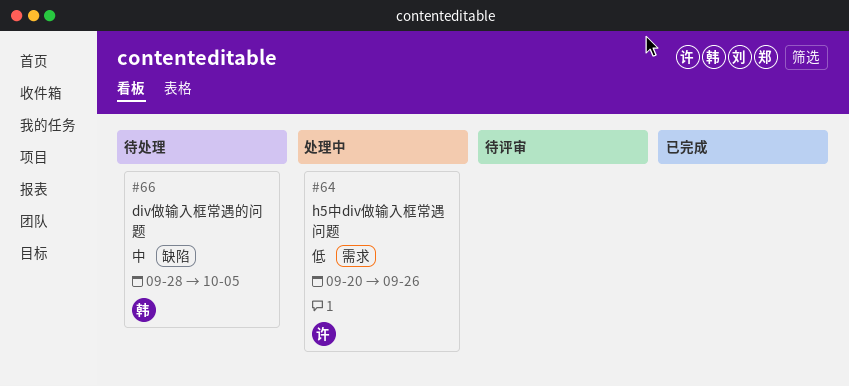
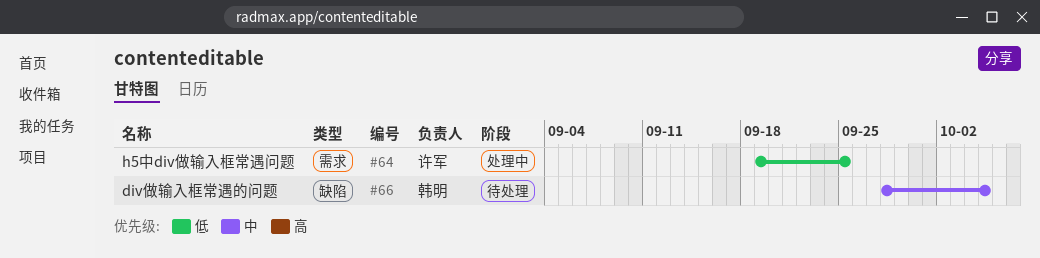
#64, start: Sep 20 -> Sep 19
#64, due: Sep 26 -> Sep 25

